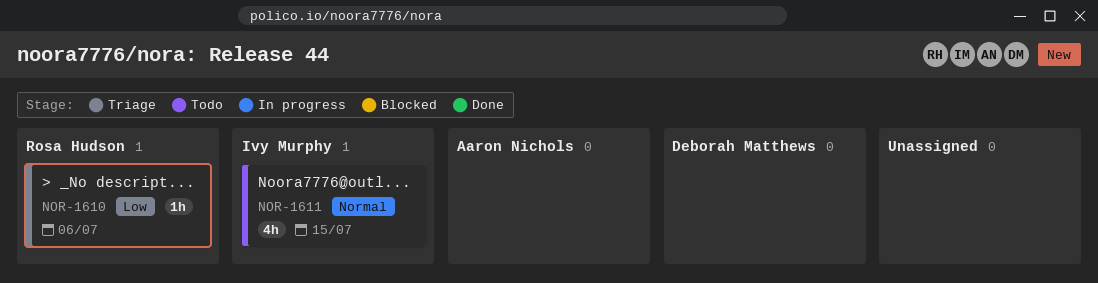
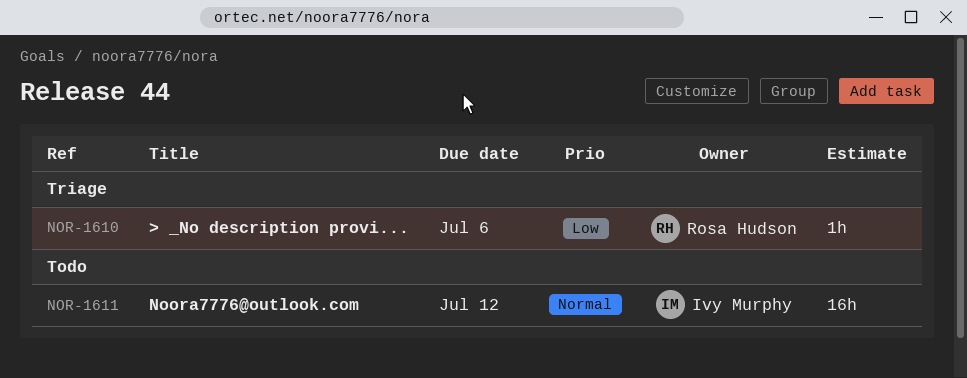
NOR-1611, estimate: 4h -> 16h
NOR-1611, due: Jul 15 -> Jul 12

